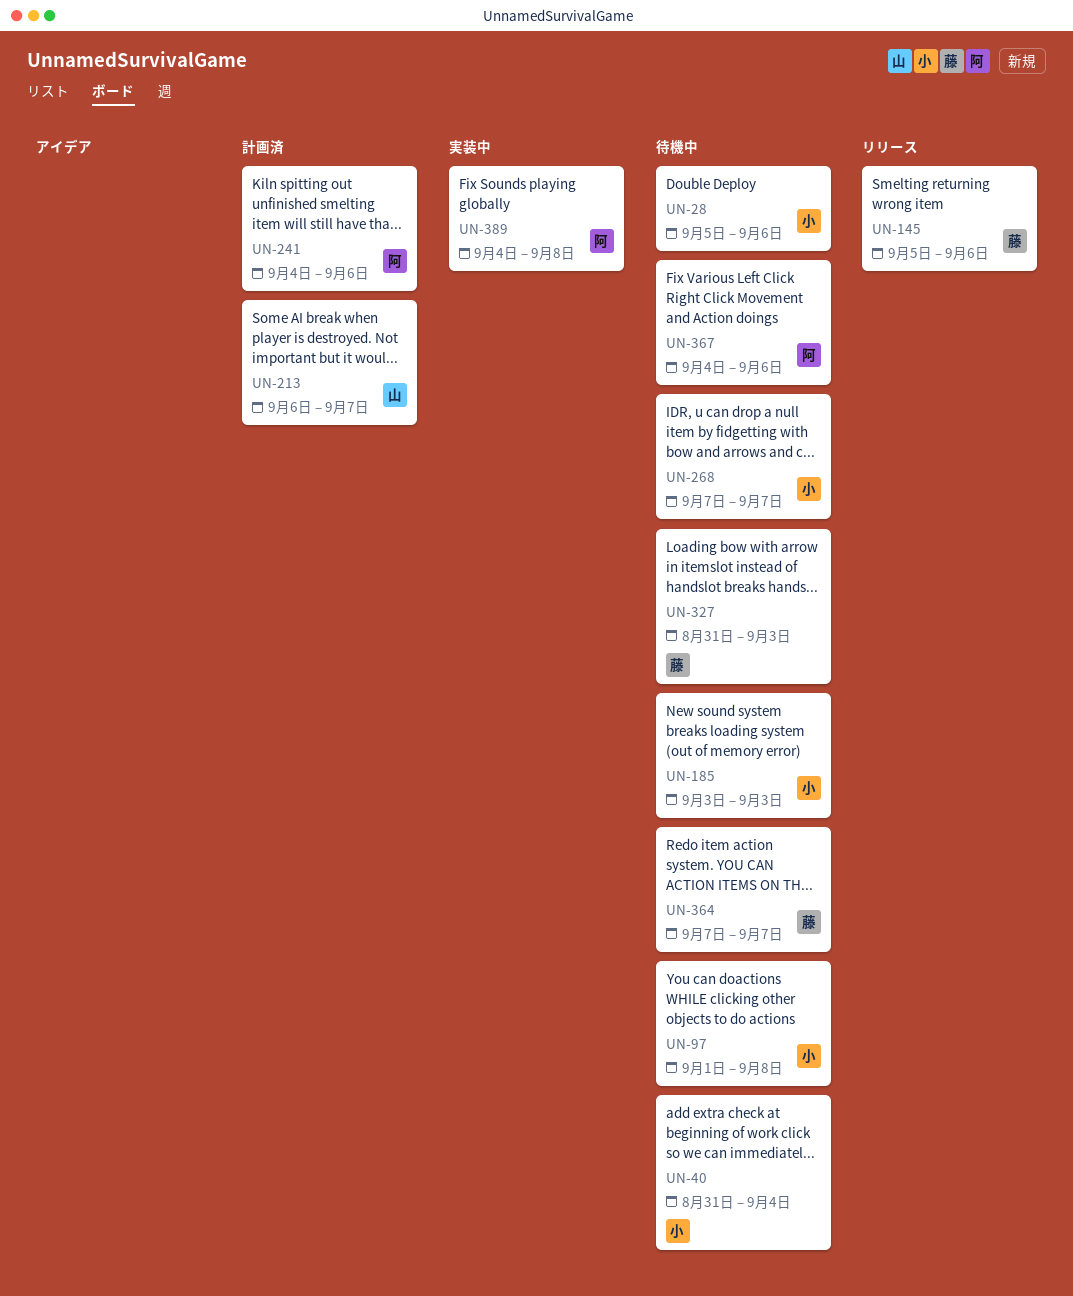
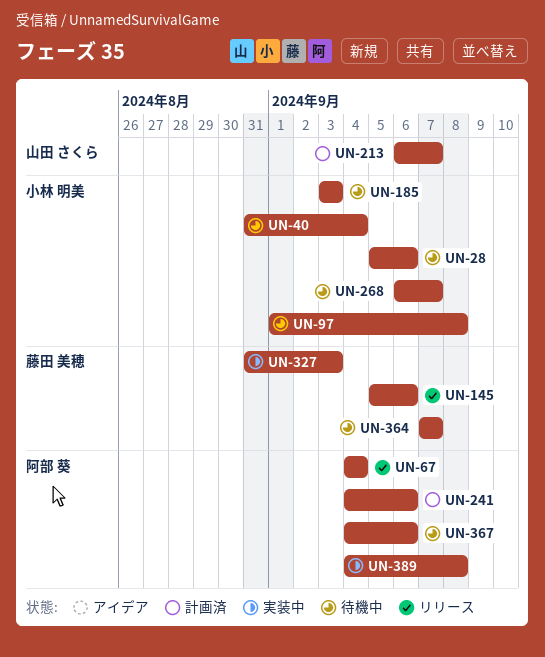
UN-67: none -> present
UN-268, start: Sep 7 -> Sep 6
UN-327, status: 待機中 -> 実装中

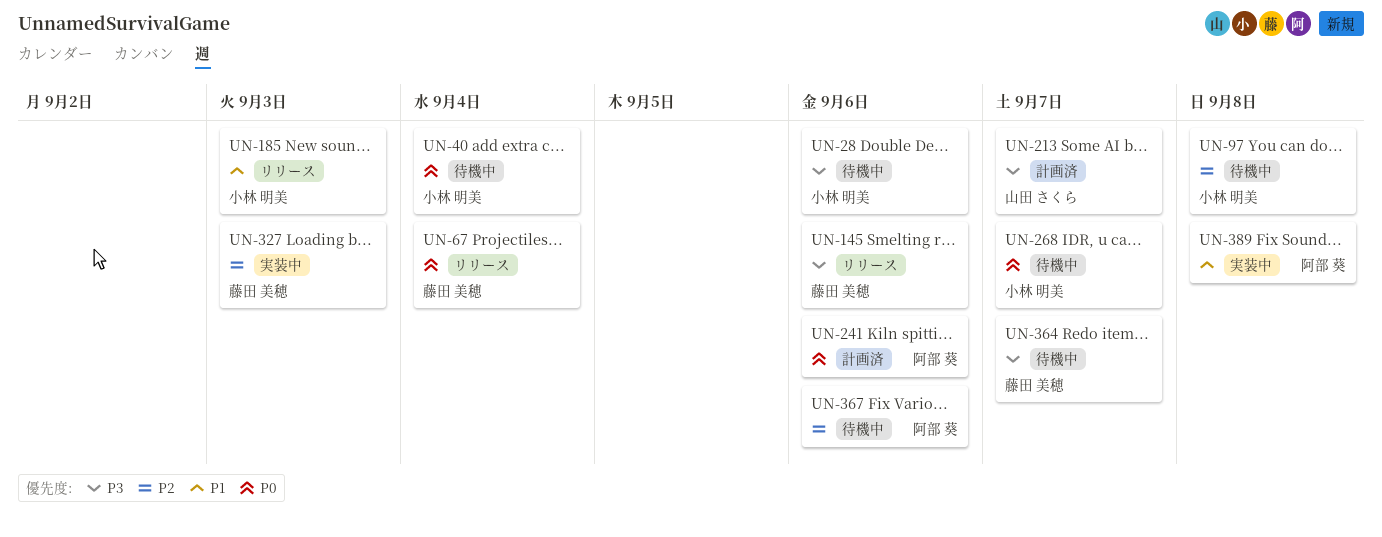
UN-67, owner: 阿部 葵 -> 藤田 美穂
UN-185, status: 待機中 -> リリース

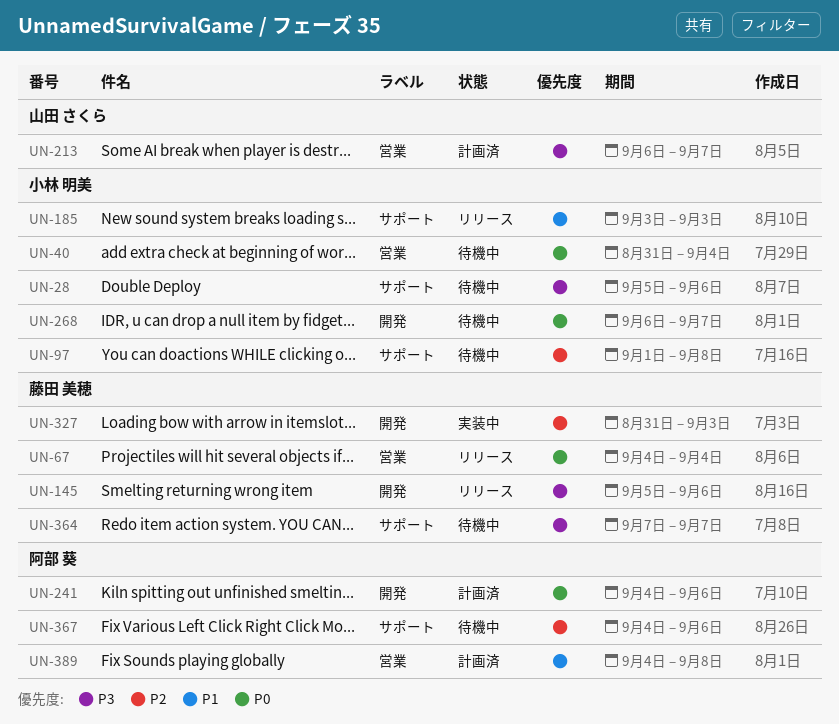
UN-389, status: 実装中 -> 計画済

